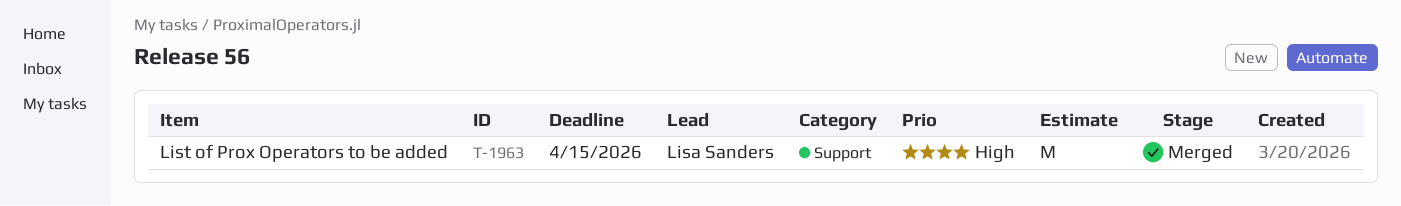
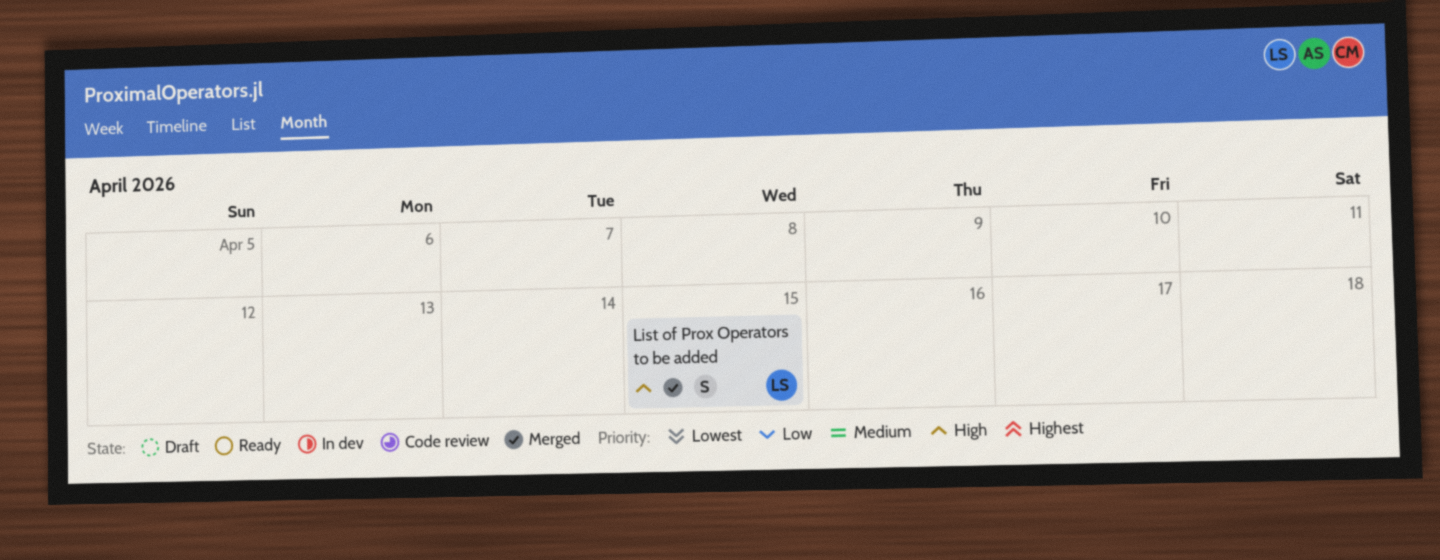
List of Prox Operators to be added, estimate: M -> S

